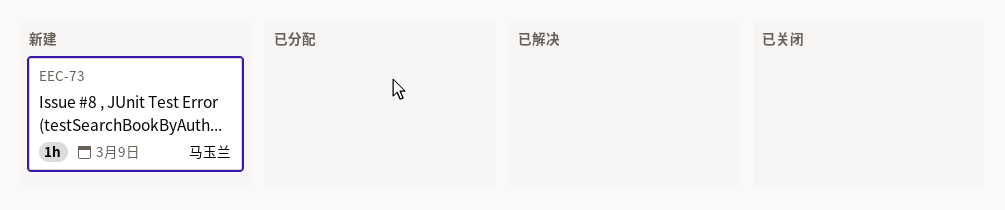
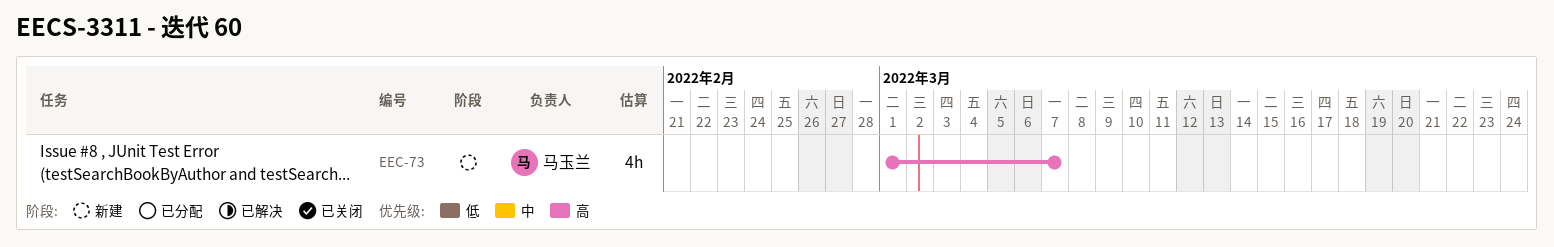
EEC-73, estimate: 1h -> 4h
EEC-73, due: Mar 9 -> Mar 7

